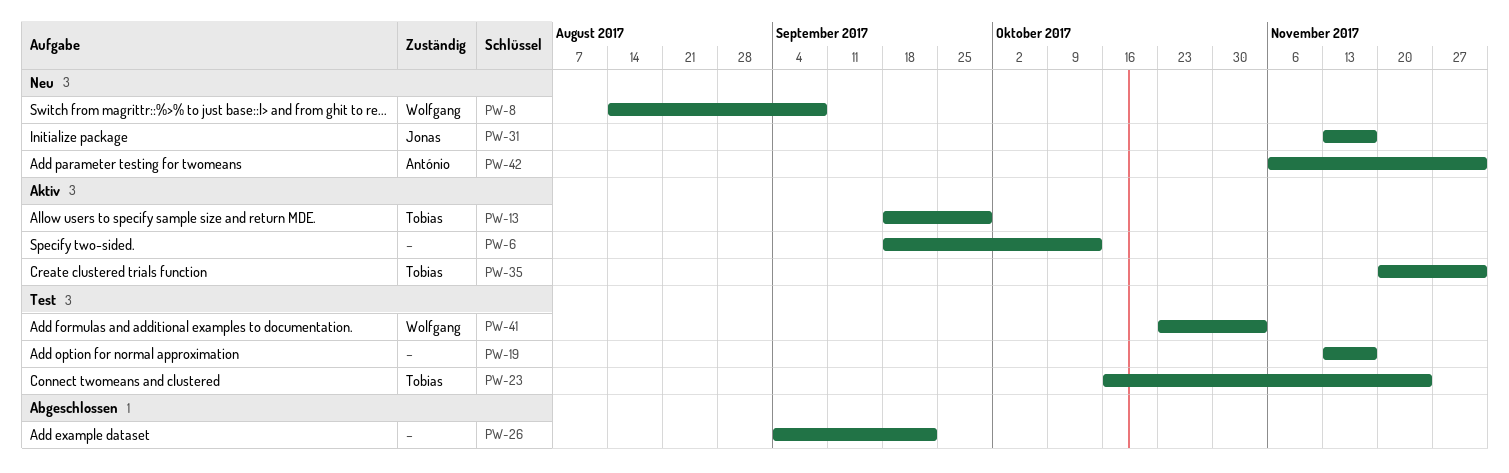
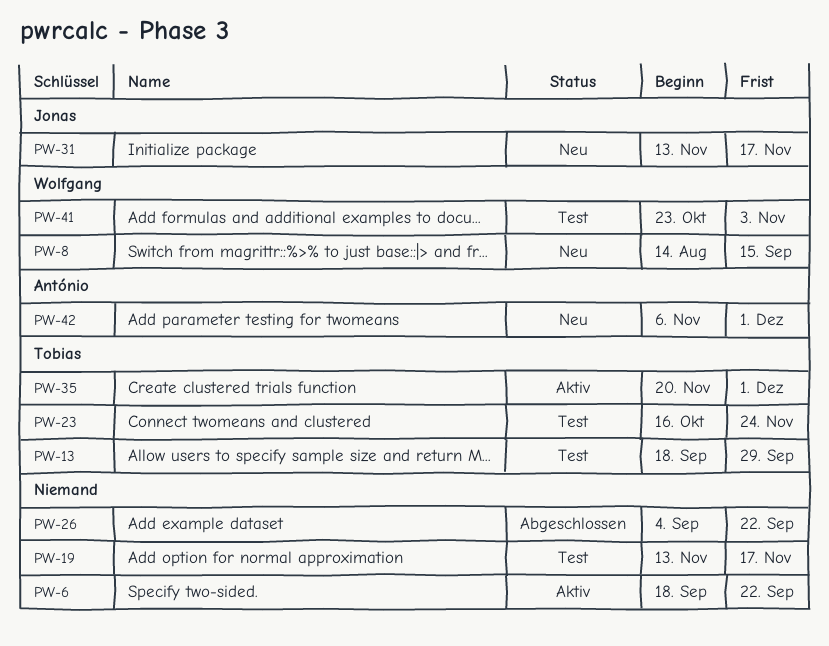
PW-6, due: Oct 13 -> Sep 22
PW-8, due: Sep 8 -> Sep 15
PW-13, status: Aktiv -> Test

